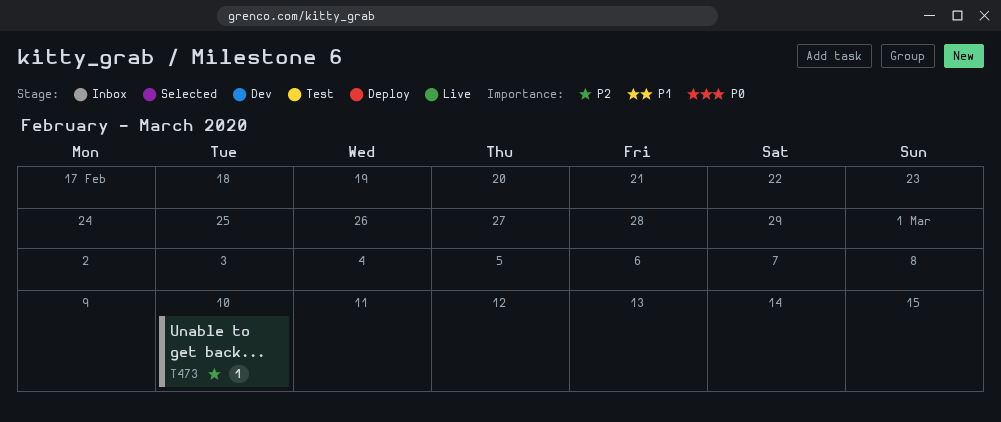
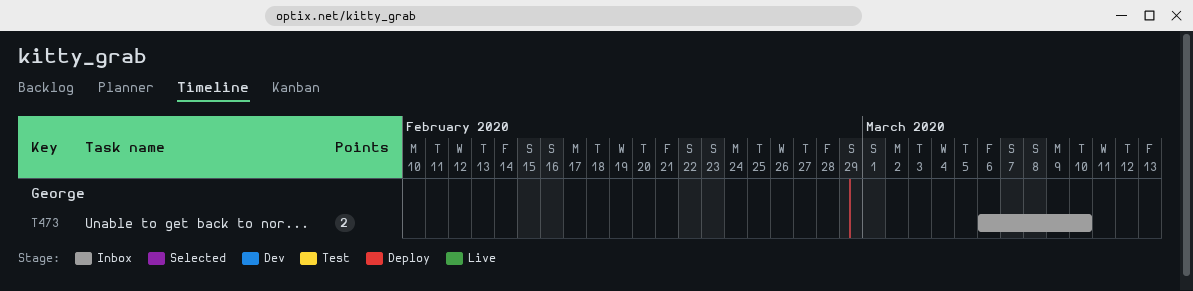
T473, estimate: 1 -> 2

